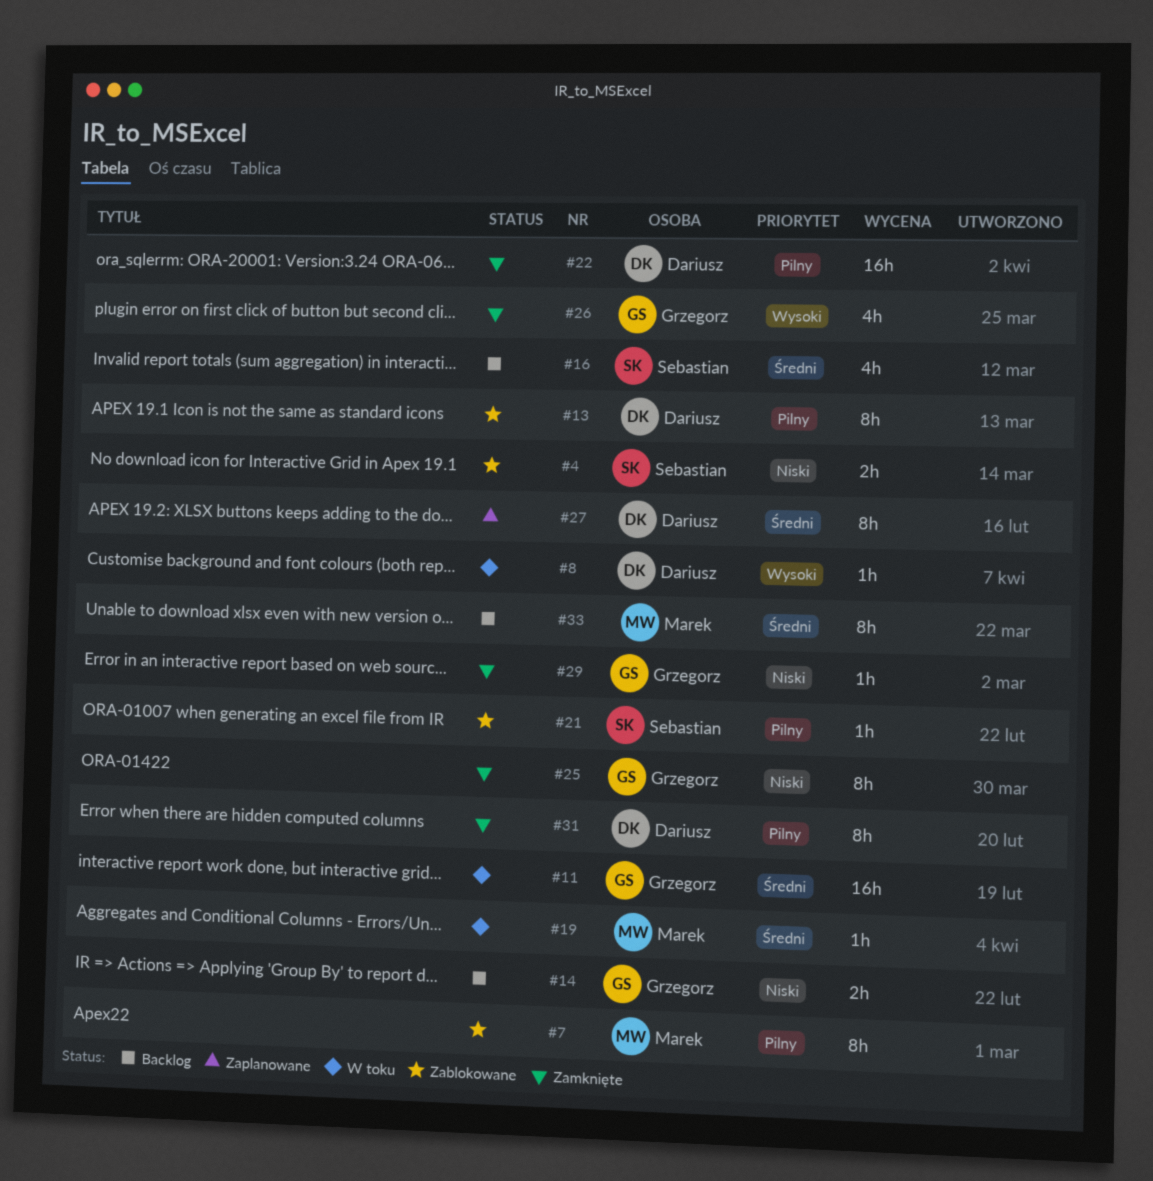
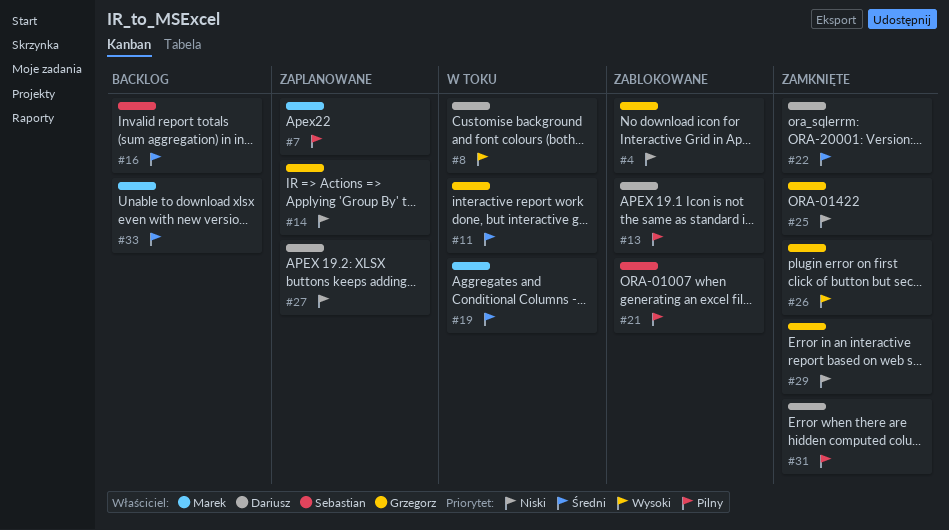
#4, owner: Sebastian -> Grzegorz
#7, status: Zablokowane -> Zaplanowane
#14, status: Backlog -> Zaplanowane
#22, priority: Pilny -> Średni
#27, priority: Średni -> Niski

